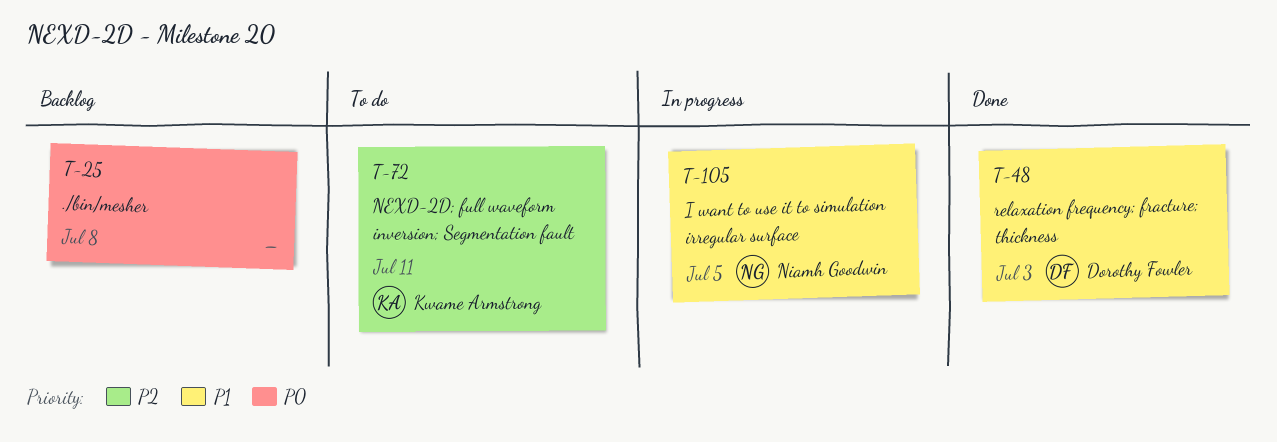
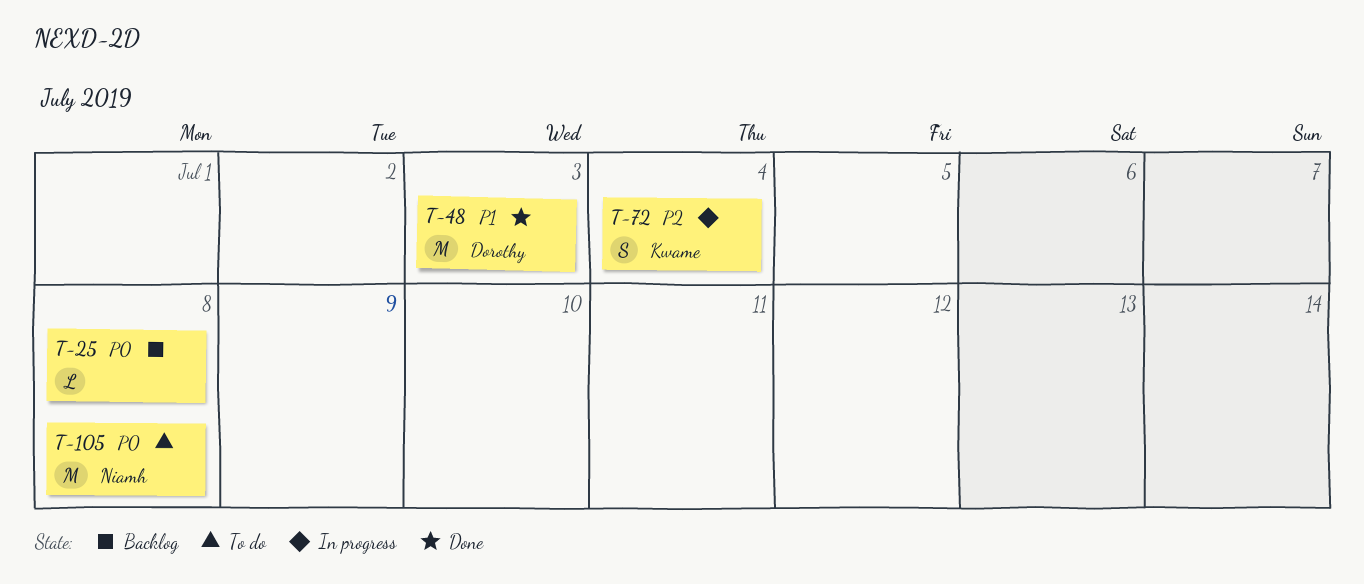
T-72, status: To do -> In progress
T-72, due: Jul 11 -> Jul 4
T-105, status: In progress -> To do
T-105, priority: P1 -> P0
T-105, due: Jul 5 -> Jul 8

